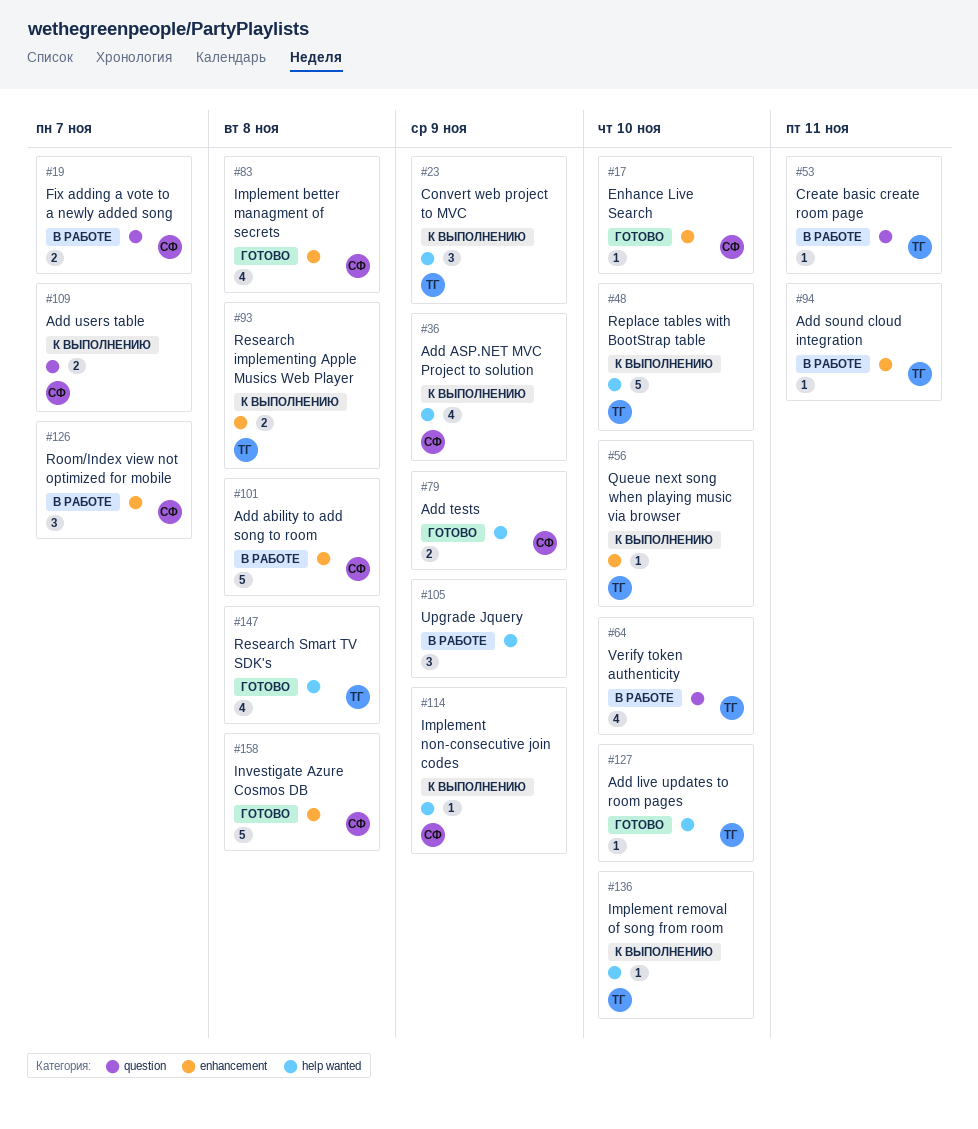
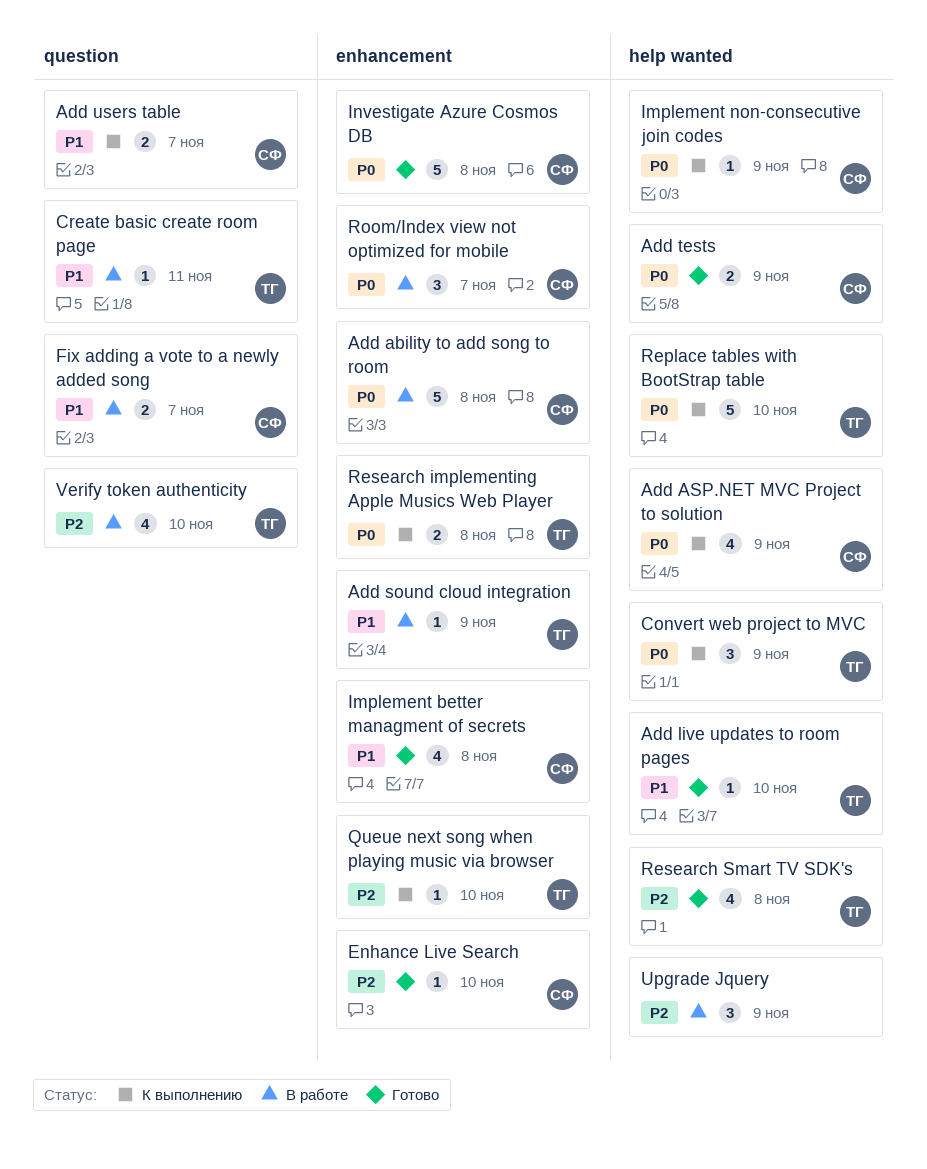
Add sound cloud integration, due: Nov 11 -> Nov 9
Implement removal of song from room: present -> none

